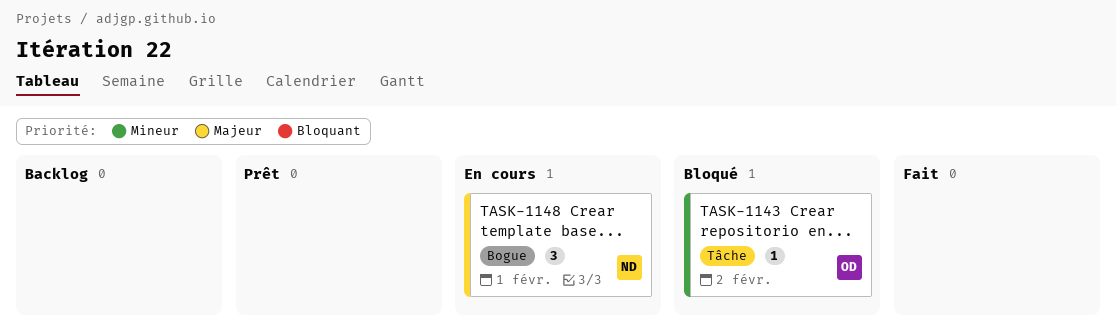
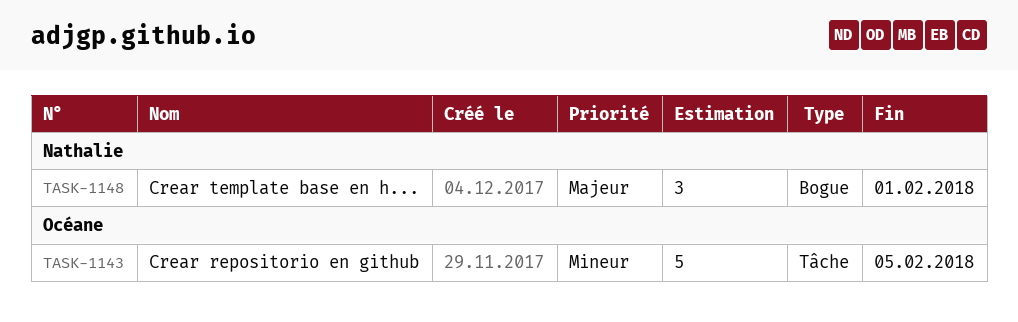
TASK-1143, estimate: 1 -> 5
TASK-1143, due: Feb 2 -> Feb 5

